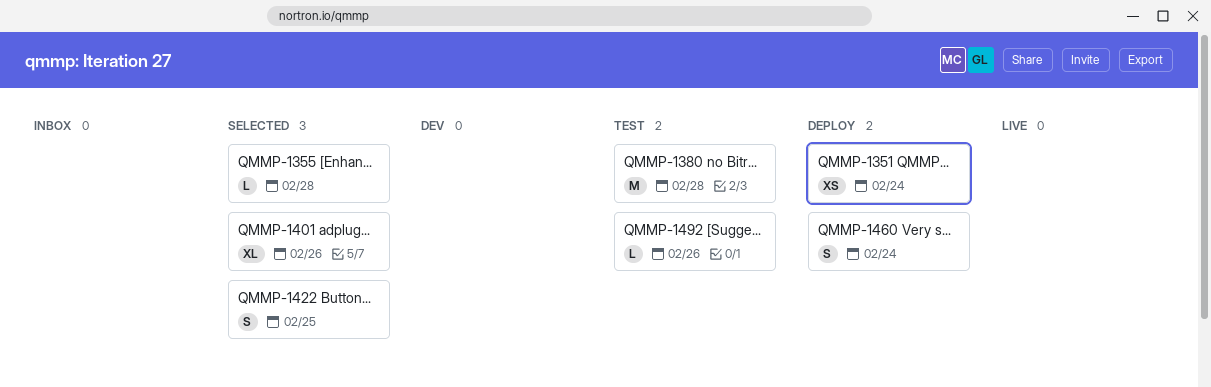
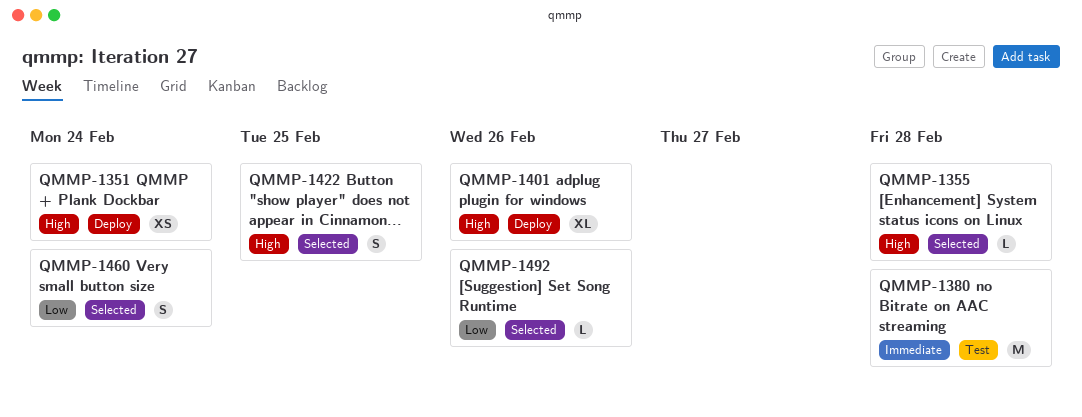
QMMP-1401, status: Selected -> Deploy
QMMP-1460, status: Deploy -> Selected
QMMP-1492, status: Test -> Selected

